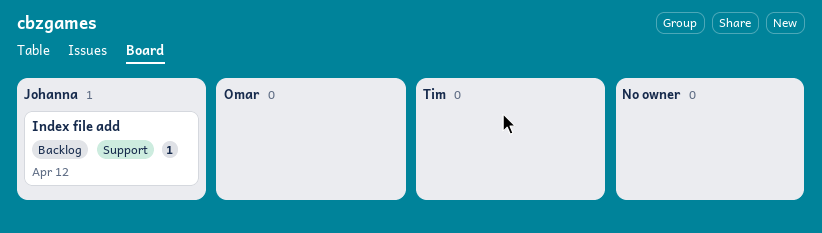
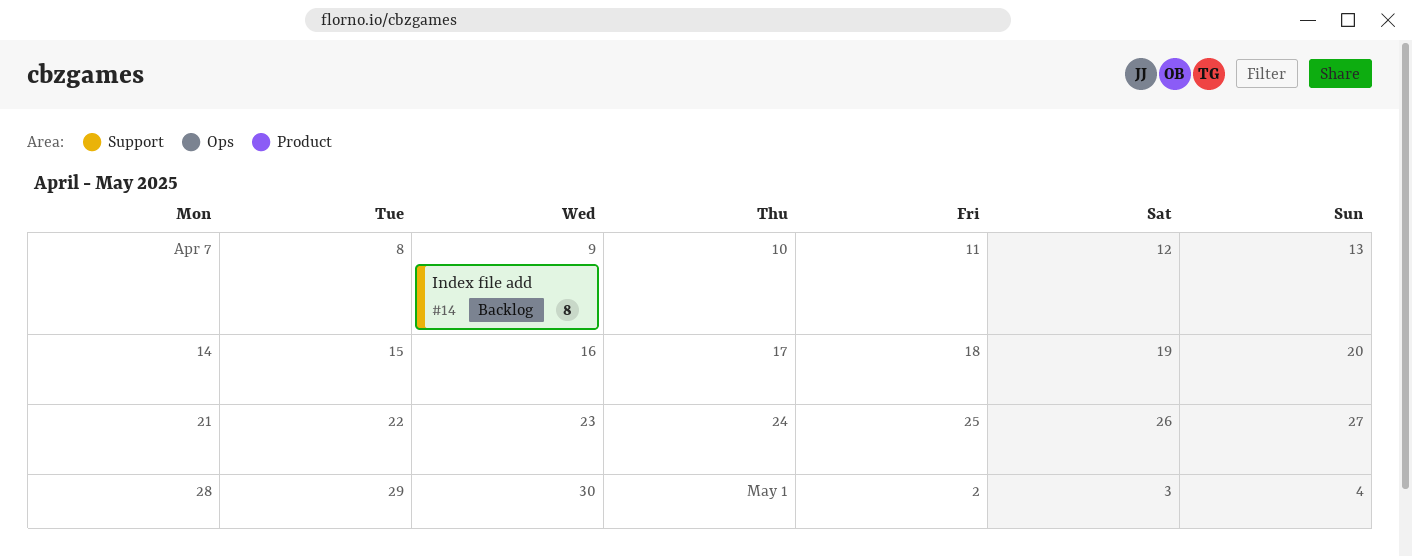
Index file add, estimate: 1 -> 8
Index file add, due: Apr 12 -> Apr 9

